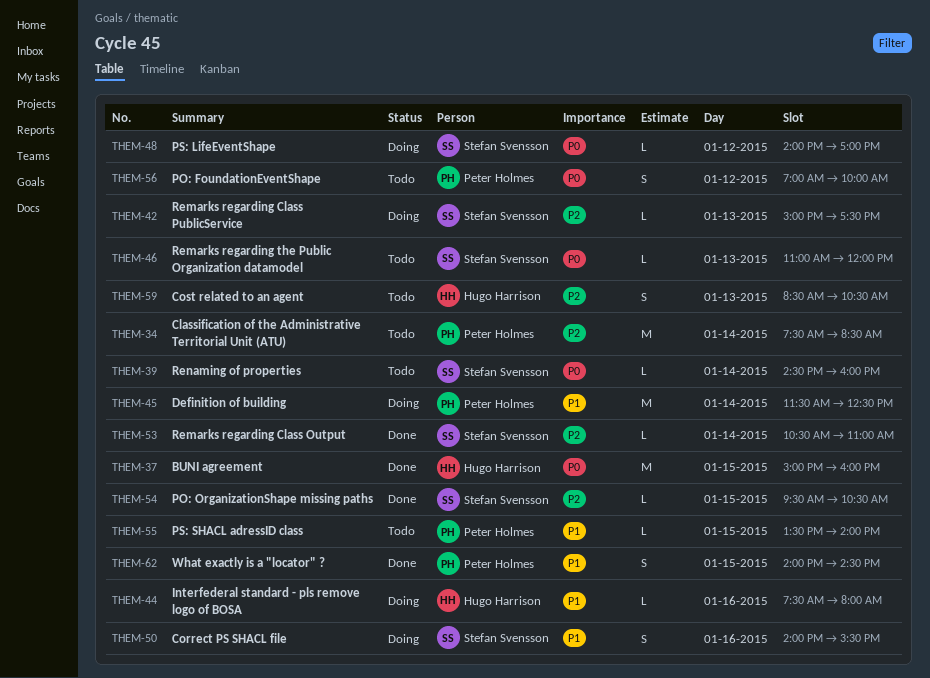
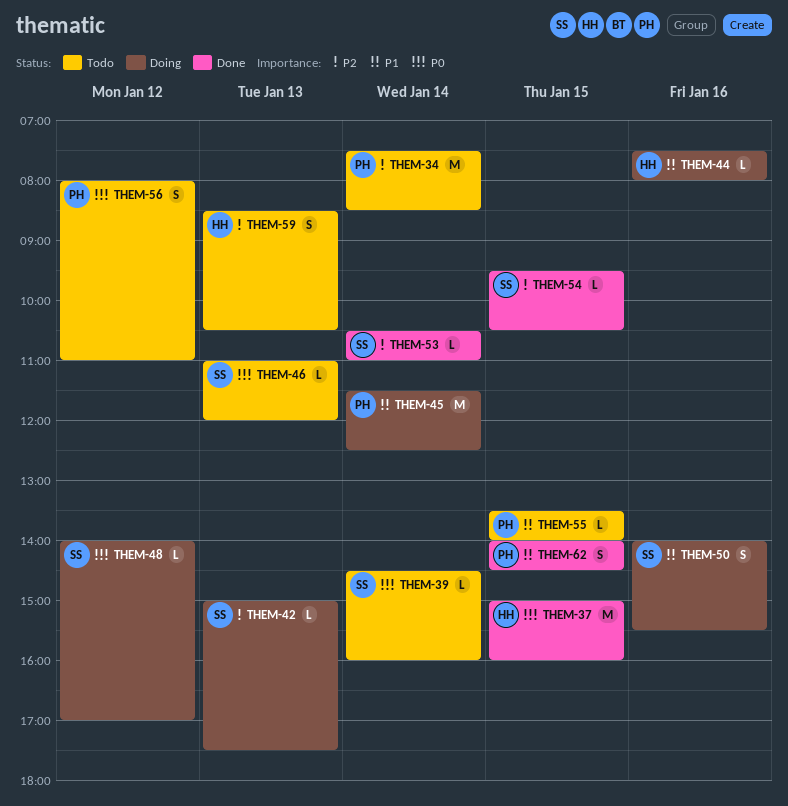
THEM-56, begins: 07:00 -> 08:00
THEM-56, ends: 10:00 -> 11:00

